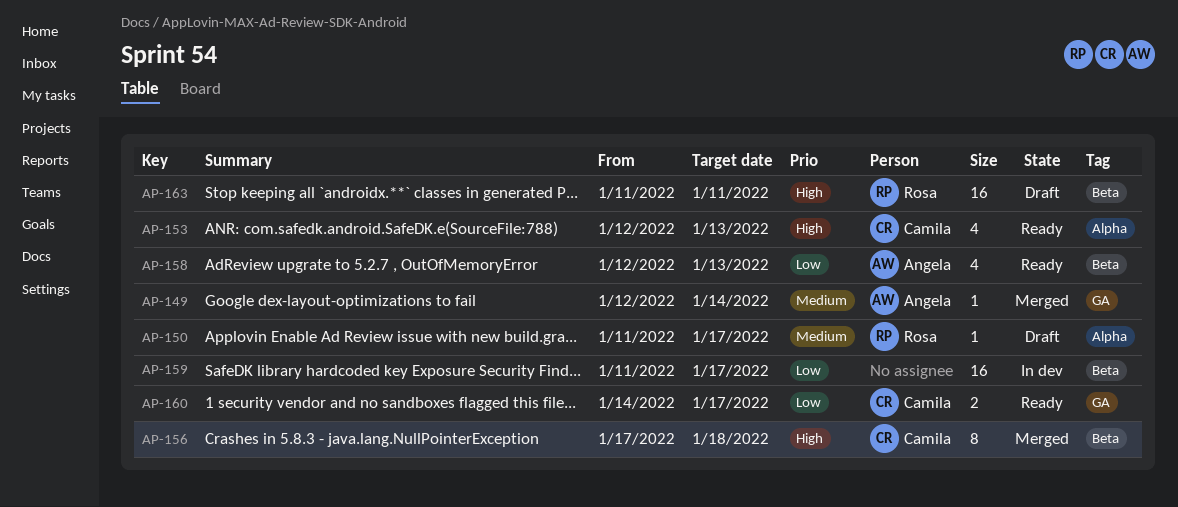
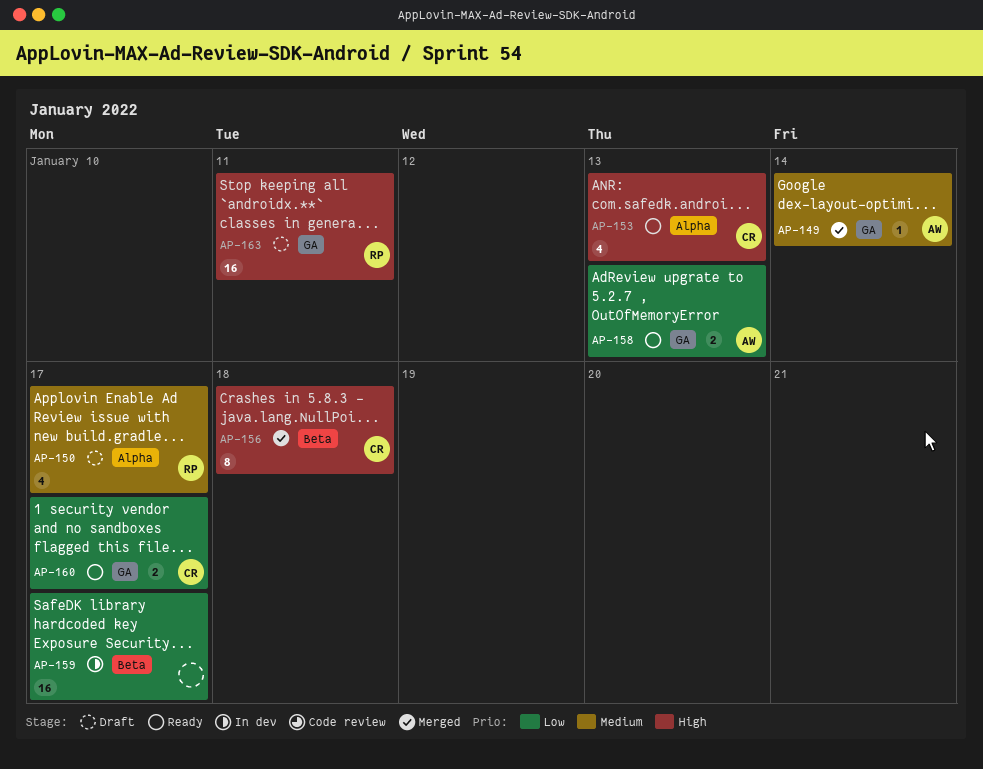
AP-150, estimate: 1 -> 4
AP-158, label: Beta -> GA
AP-158, estimate: 4 -> 2
AP-163, label: Beta -> GA

